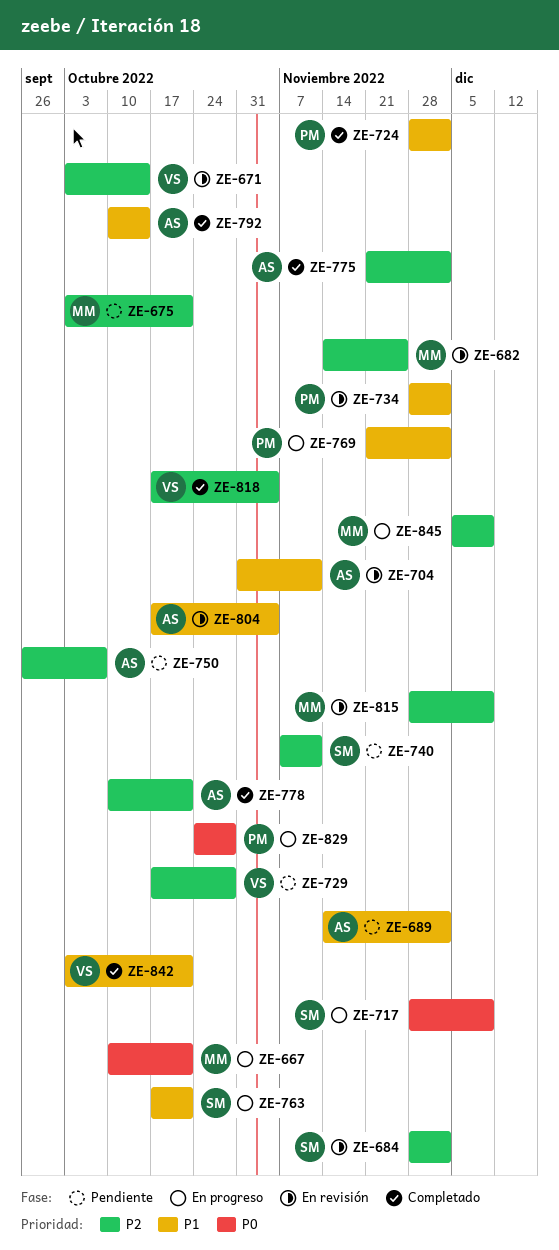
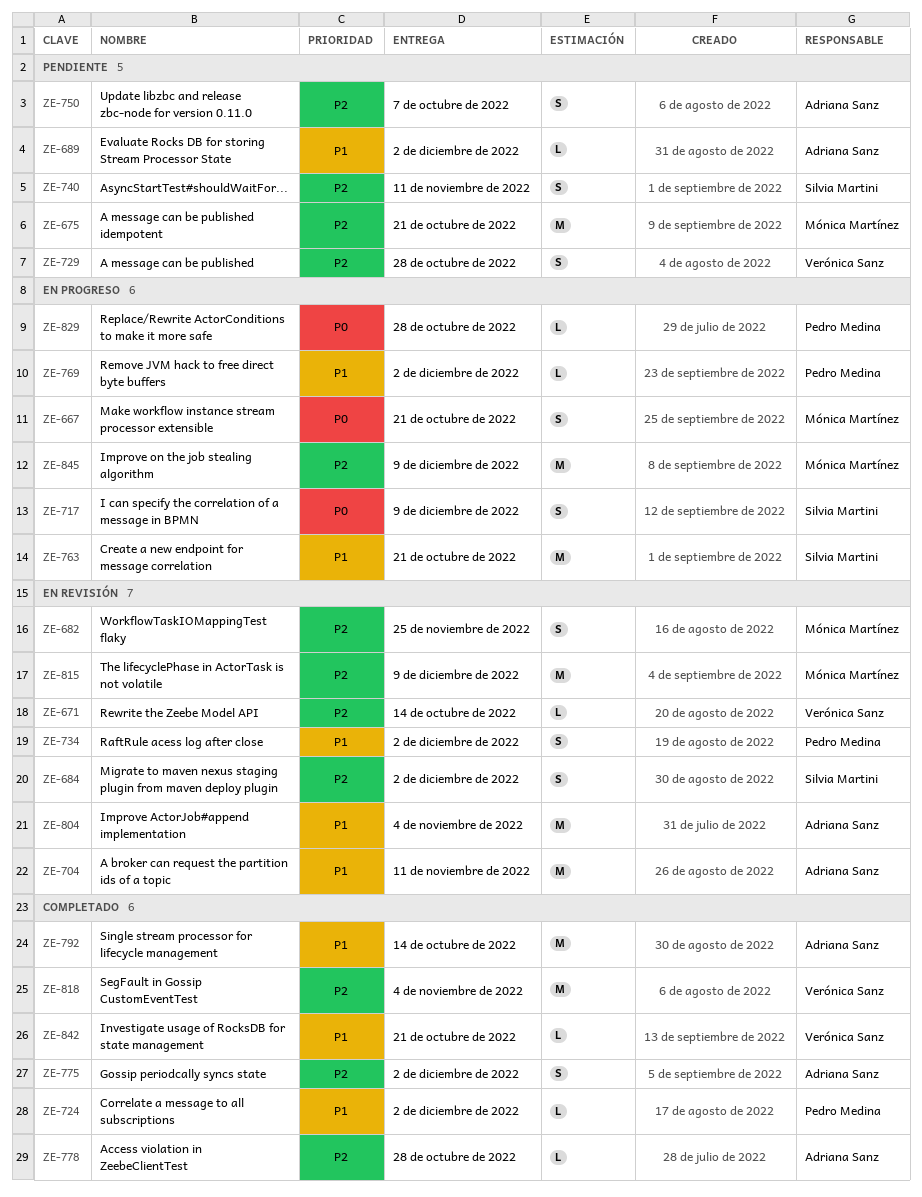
ZE-778, due: Oct 21 -> Oct 28

